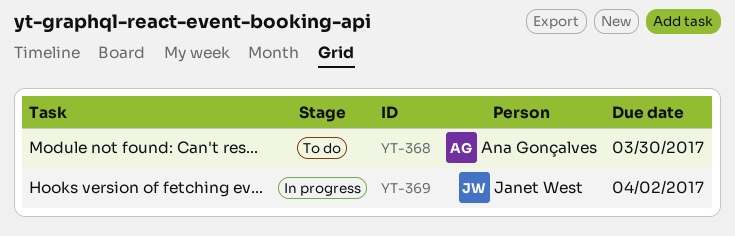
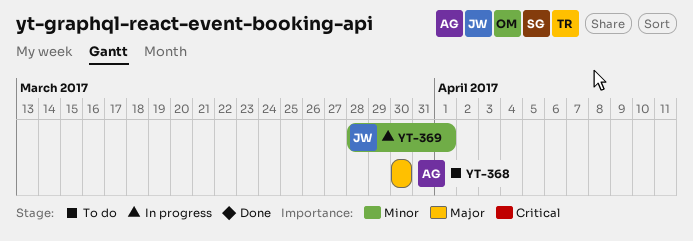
YT-369, due: Apr 2 -> Apr 1

